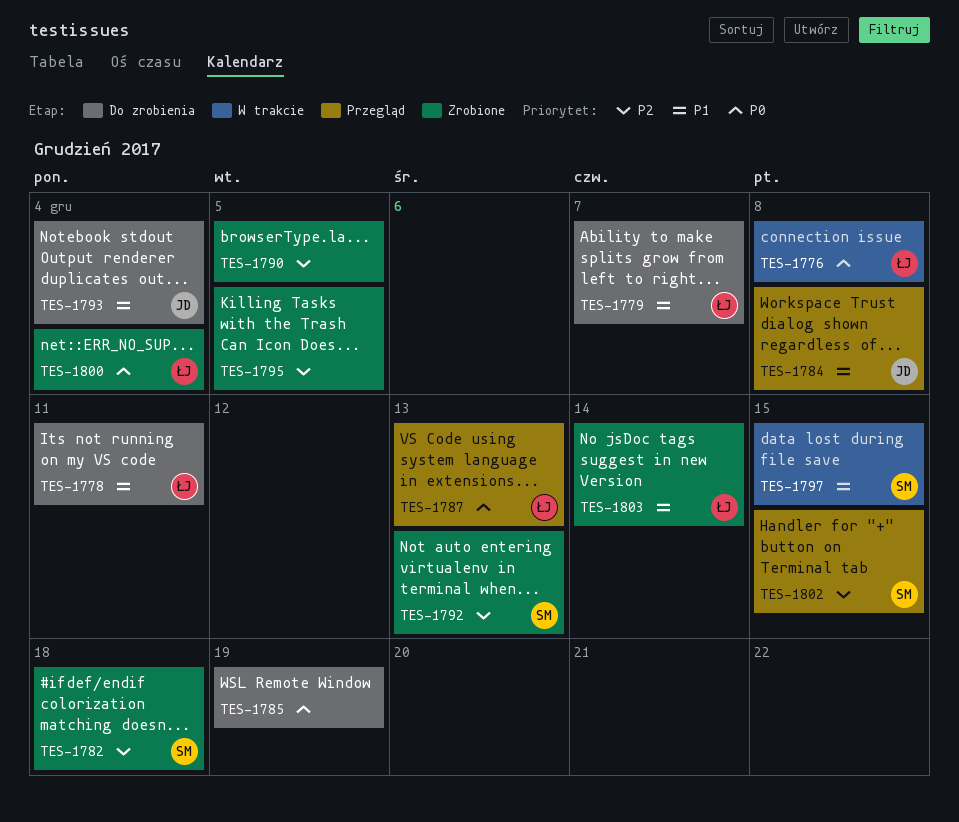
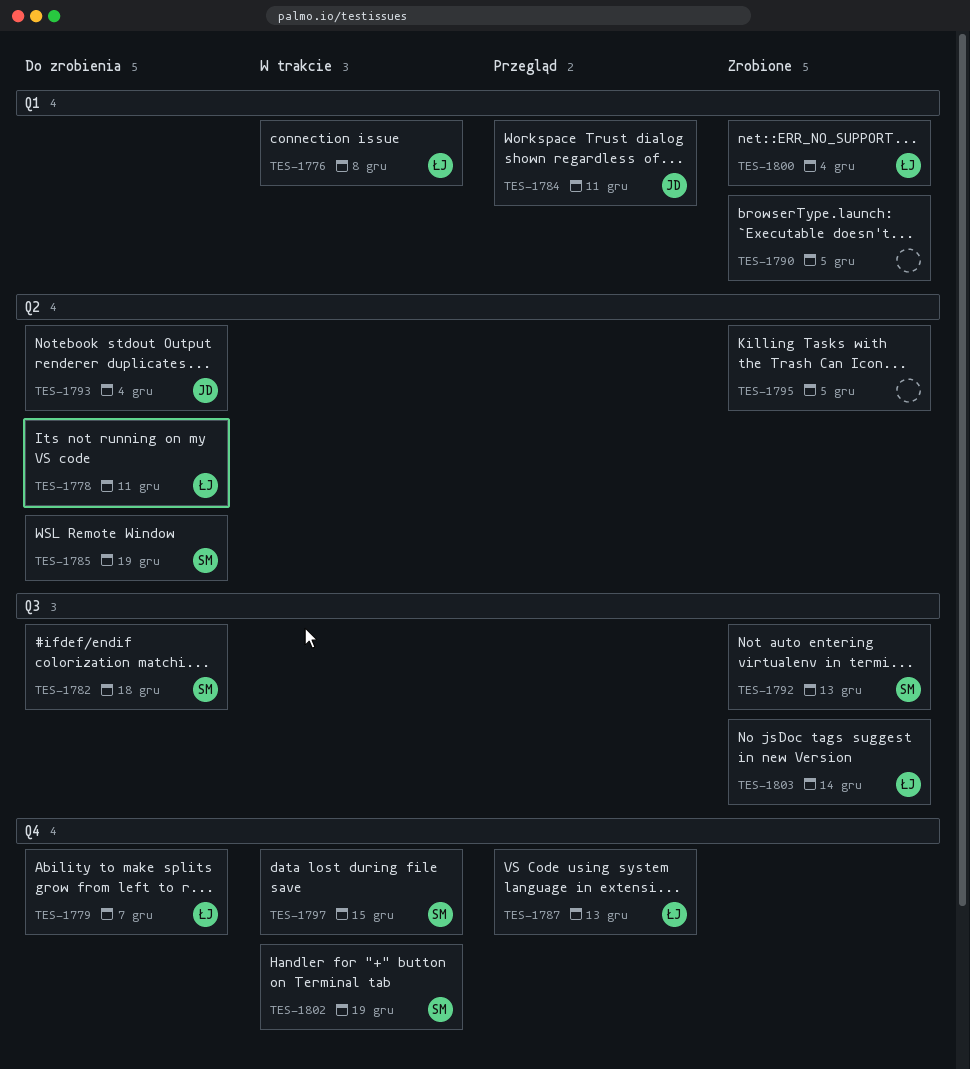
TES-1782, status: Zrobione -> Do zrobienia
TES-1784, due: Dec 8 -> Dec 11
TES-1785, owner: none -> SM
TES-1802, status: Przegląd -> W trakcie
TES-1802, due: Dec 15 -> Dec 19

